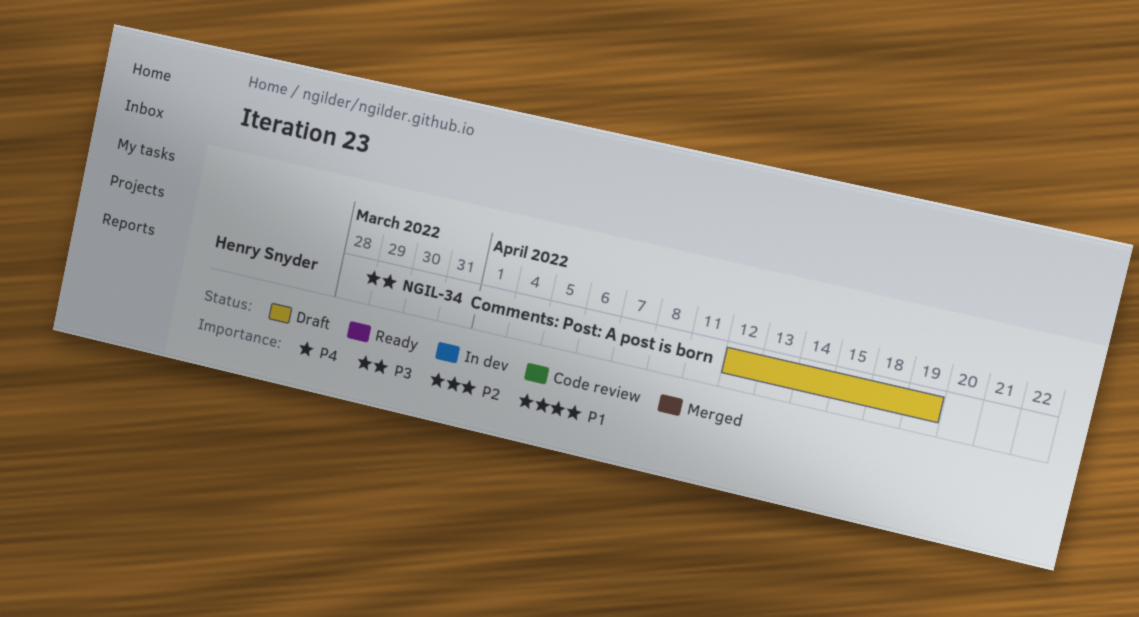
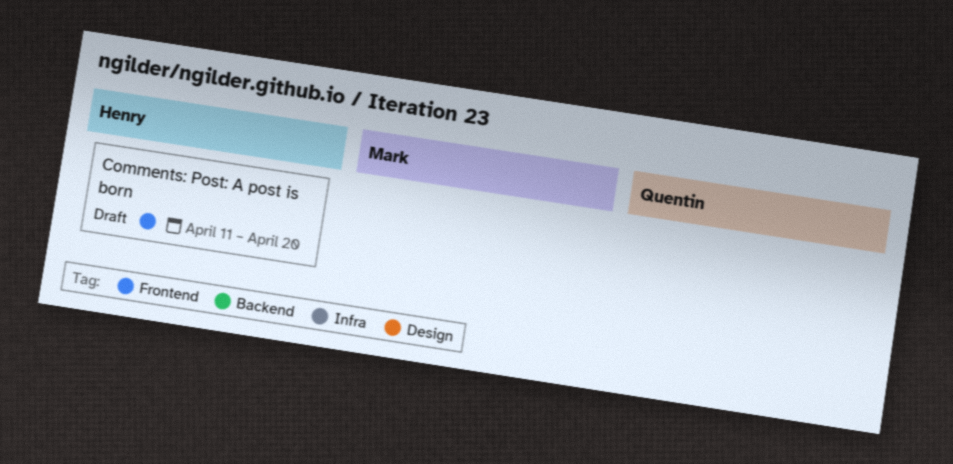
Comments: Post: A post is born, start: Apr 12 -> Apr 11
Comments: Post: A post is born, due: Apr 19 -> Apr 20

